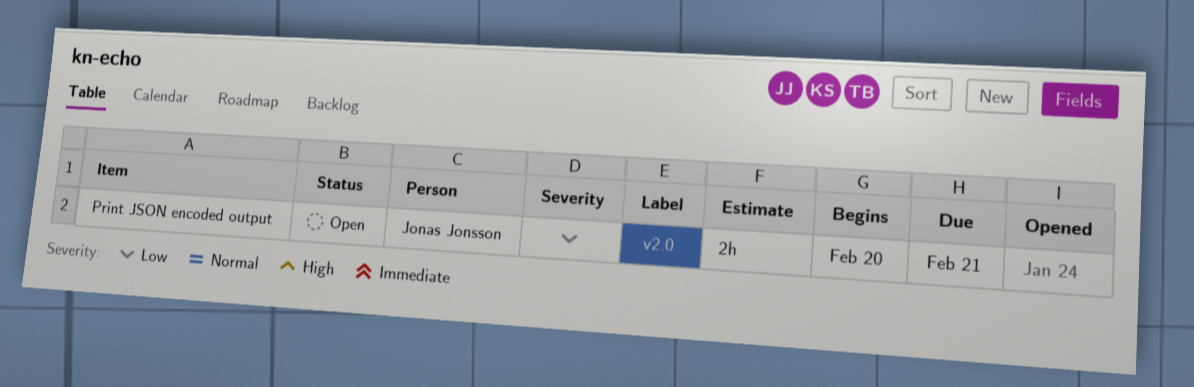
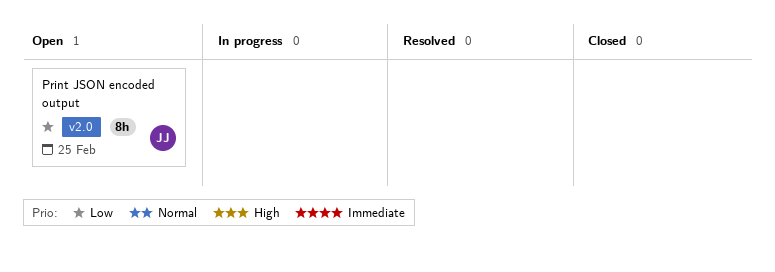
Print JSON encoded output, estimate: 2h -> 8h
Print JSON encoded output, due: Feb 21 -> Feb 25

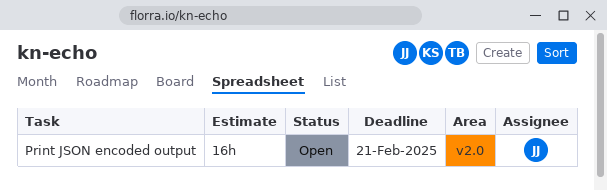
Print JSON encoded output, estimate: 8h -> 16h
Print JSON encoded output, due: Feb 25 -> Feb 21

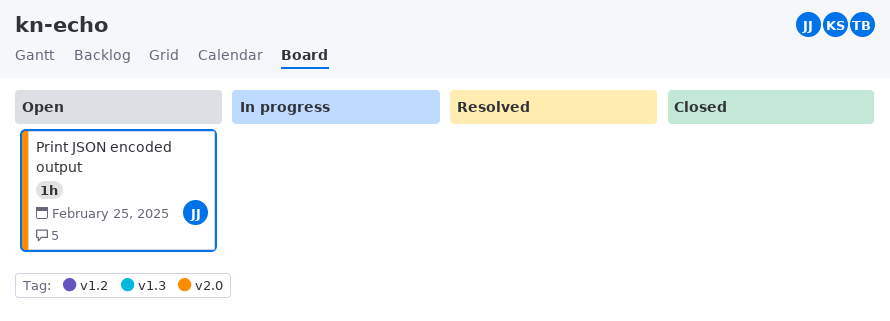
Print JSON encoded output, estimate: 16h -> 1h
Print JSON encoded output, due: Feb 21 -> Feb 25

